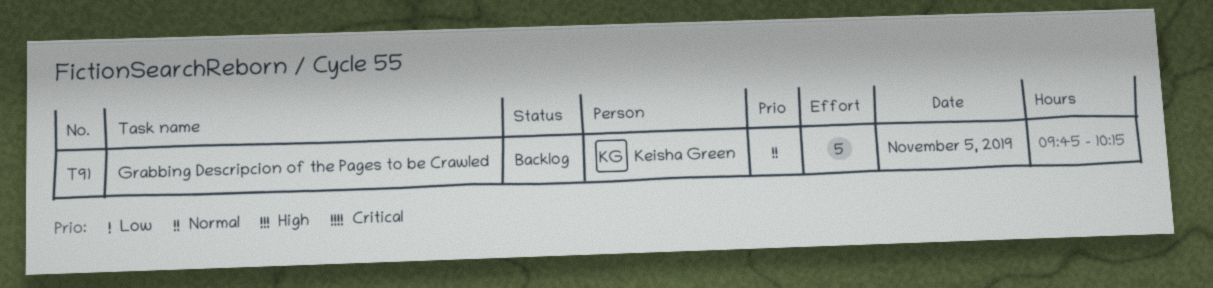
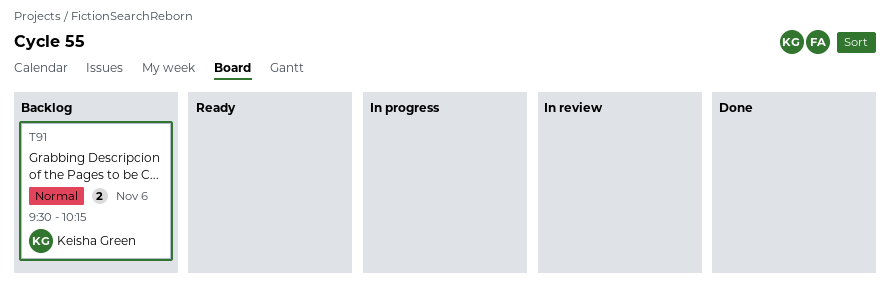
T91, estimate: 5 -> 2
T91, day: Nov 5 -> Nov 6
T91, begins: 09:45 -> 09:30

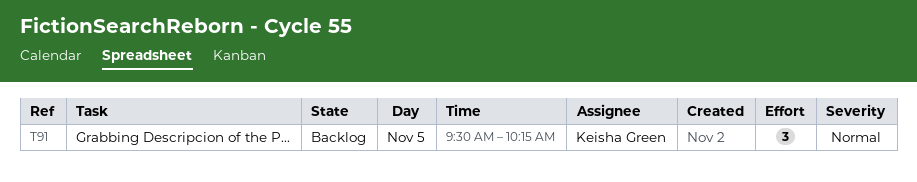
T91, estimate: 2 -> 3
T91, day: Nov 6 -> Nov 5

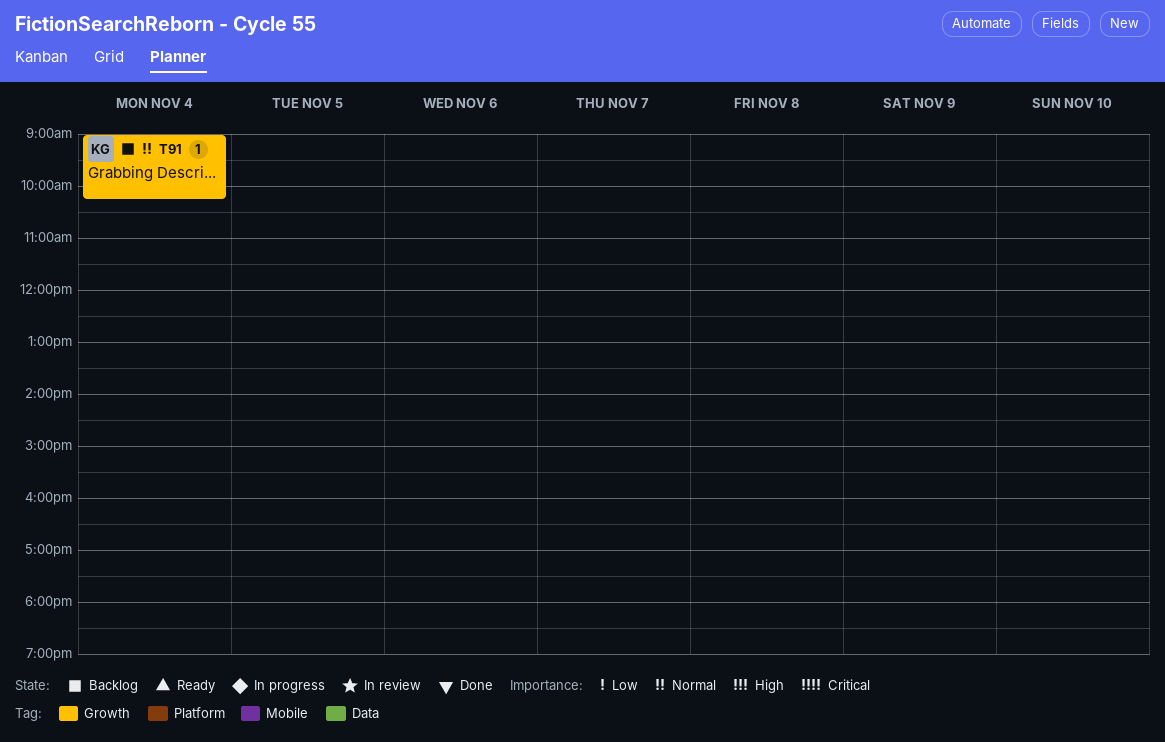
T91, estimate: 3 -> 1
T91, day: Nov 5 -> Nov 4
T91, begins: 09:30 -> 09:00

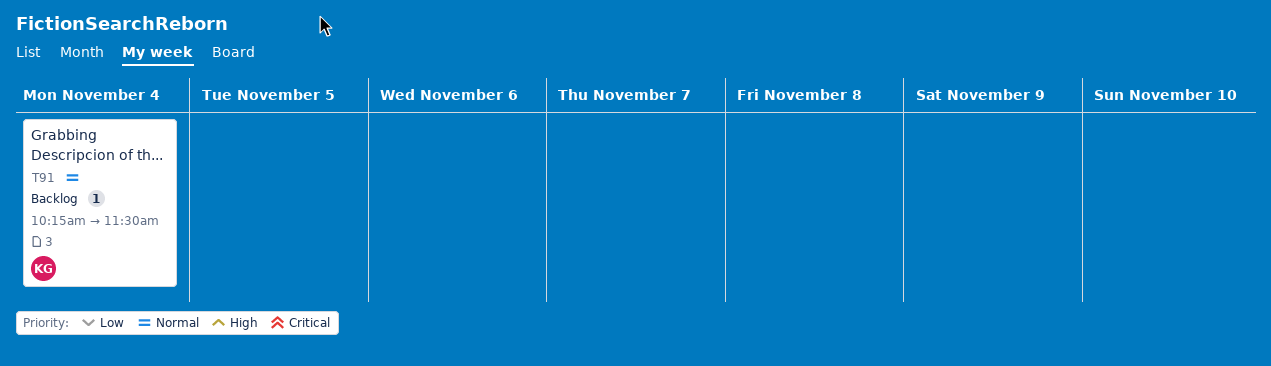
T91, begins: 09:00 -> 10:15
T91, ends: 10:15 -> 11:30

